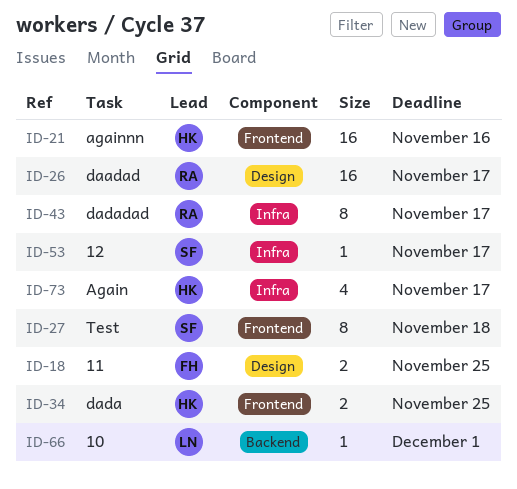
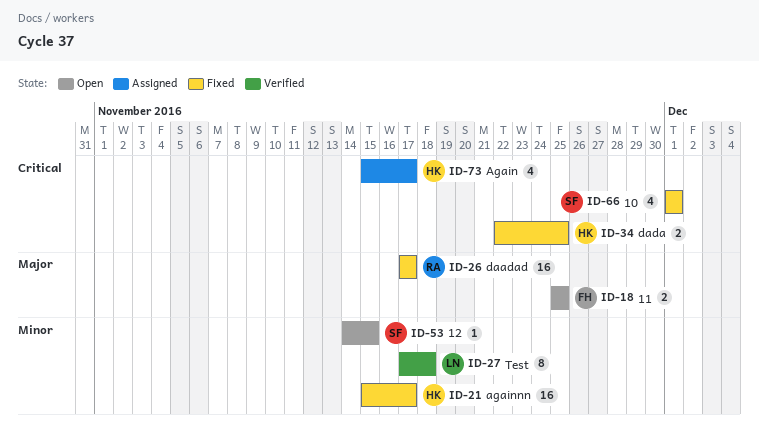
ID-21, due: Nov 16 -> Nov 17
ID-27, owner: SF -> LN
ID-43: present -> none
ID-53, due: Nov 17 -> Nov 15
ID-66, owner: LN -> SF
ID-66, estimate: 1 -> 4

